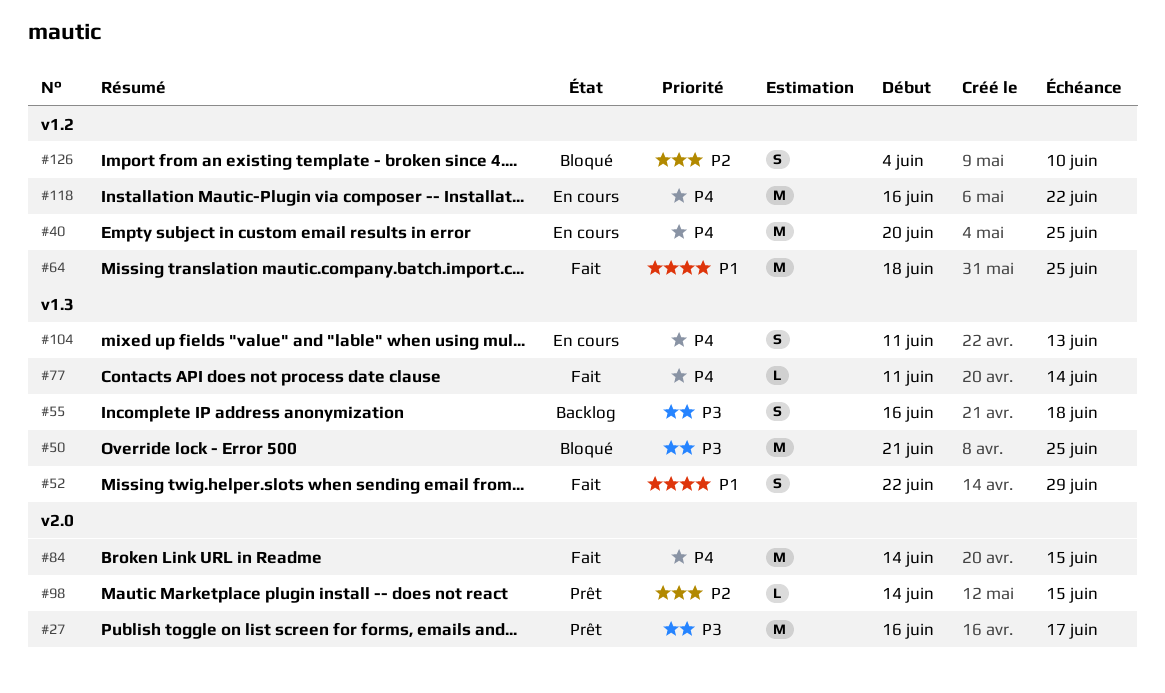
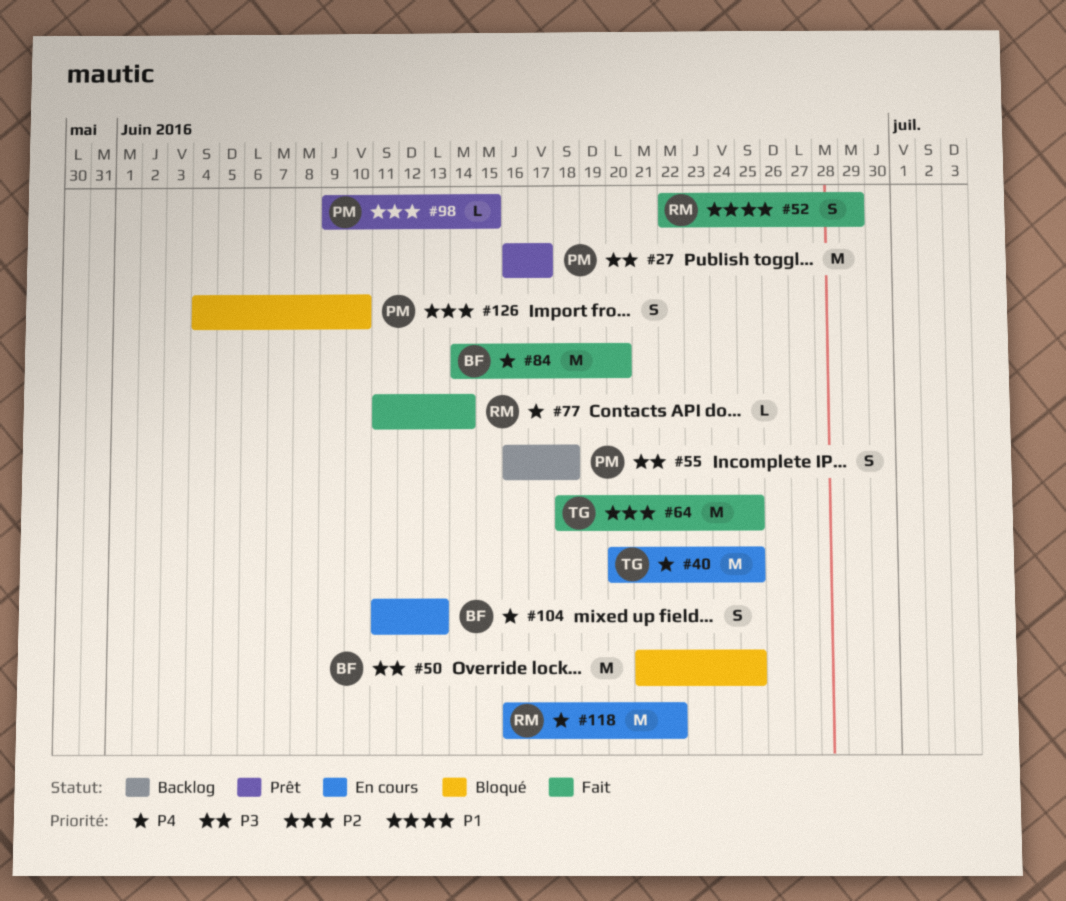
#64, priority: P1 -> P2
#84, due: Jun 15 -> Jun 20
#98, start: Jun 14 -> Jun 9

